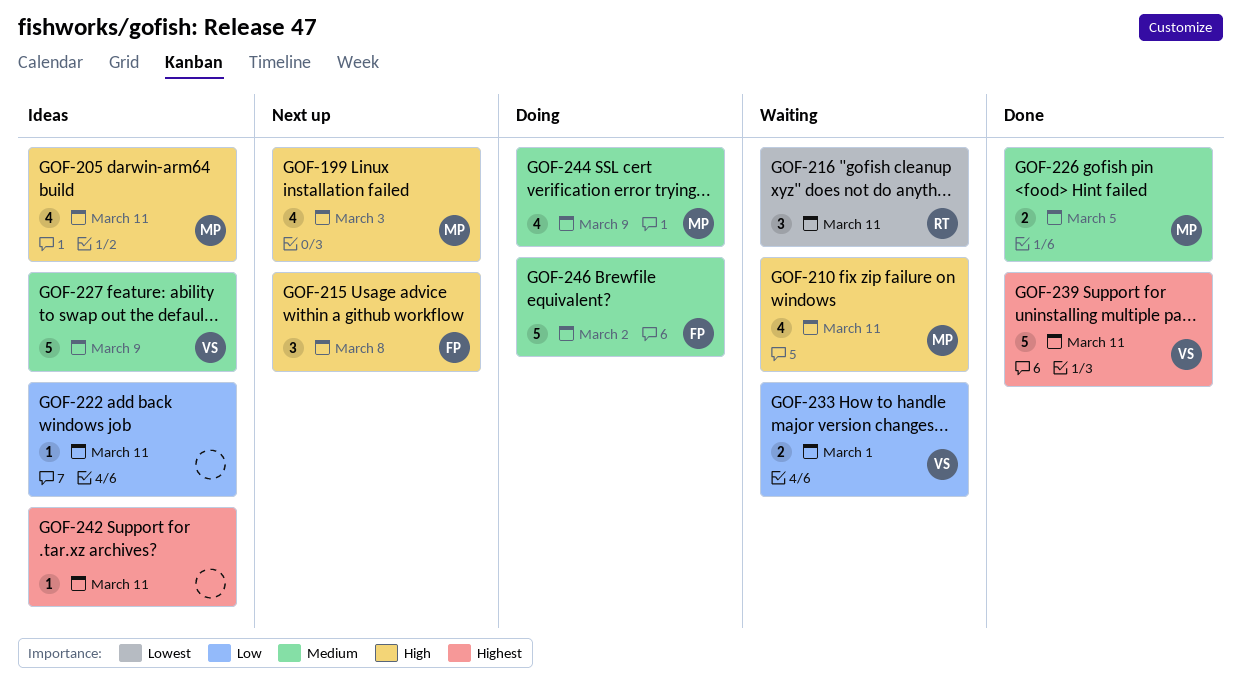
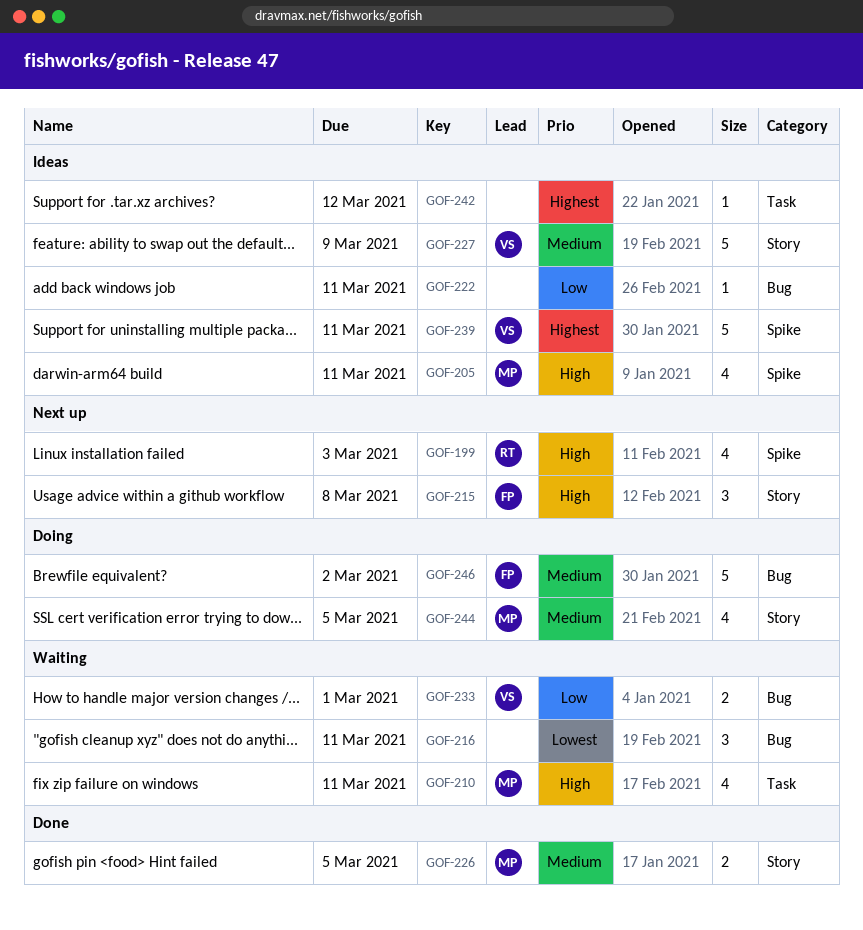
GOF-199, owner: MP -> RT
GOF-216, owner: RT -> none
GOF-239, status: Done -> Ideas
GOF-242, due: Mar 11 -> Mar 12
GOF-244, due: Mar 9 -> Mar 5

